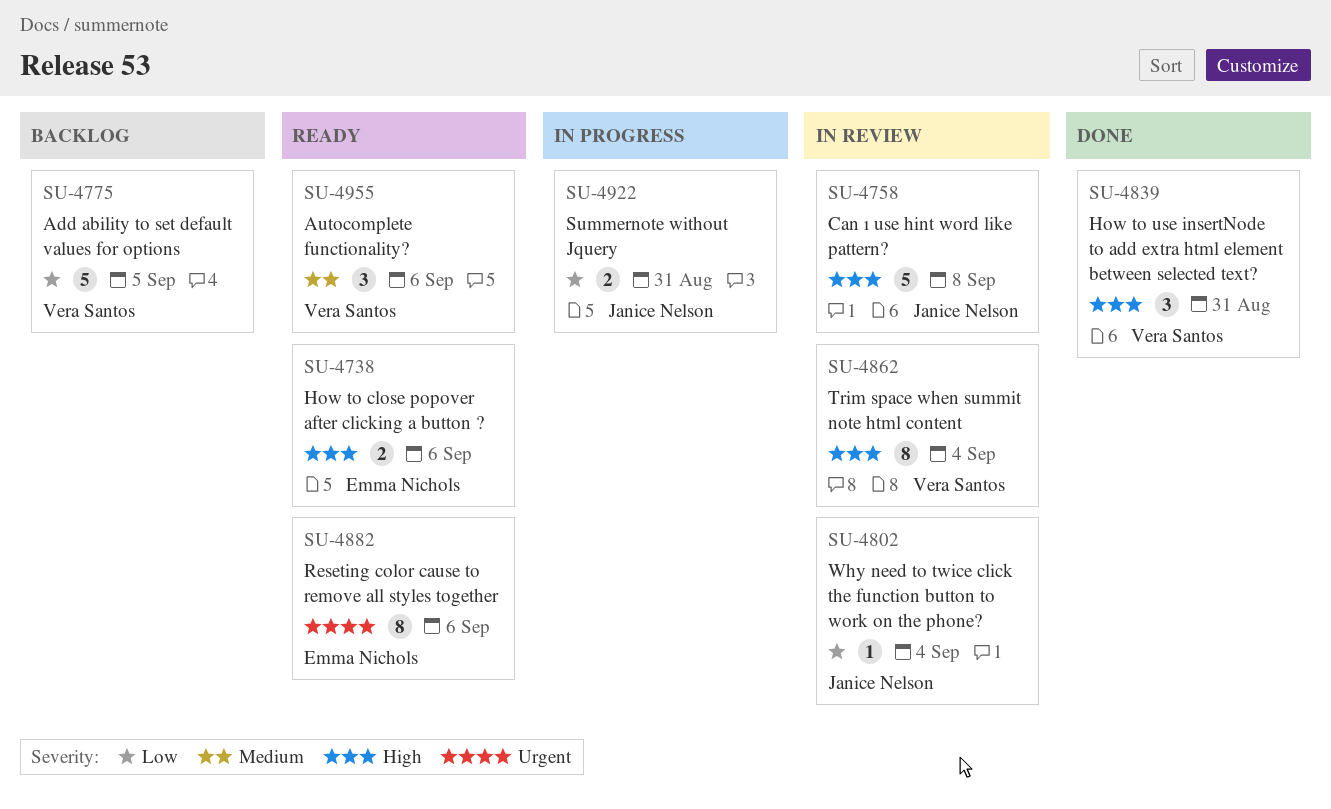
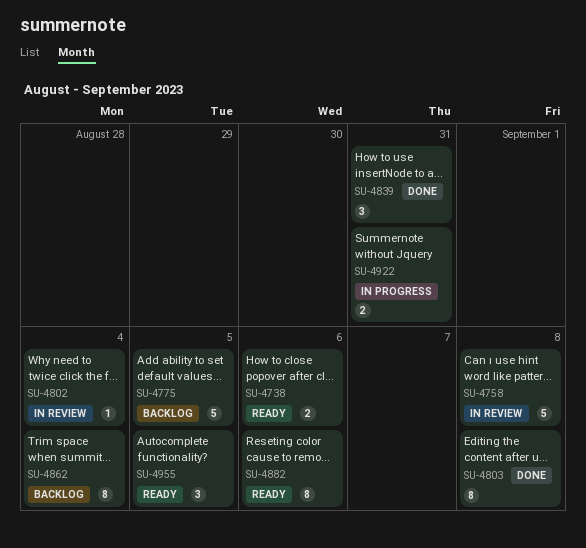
SU-4803: none -> present
SU-4862, status: In review -> Backlog
SU-4955, due: Sep 6 -> Sep 5

